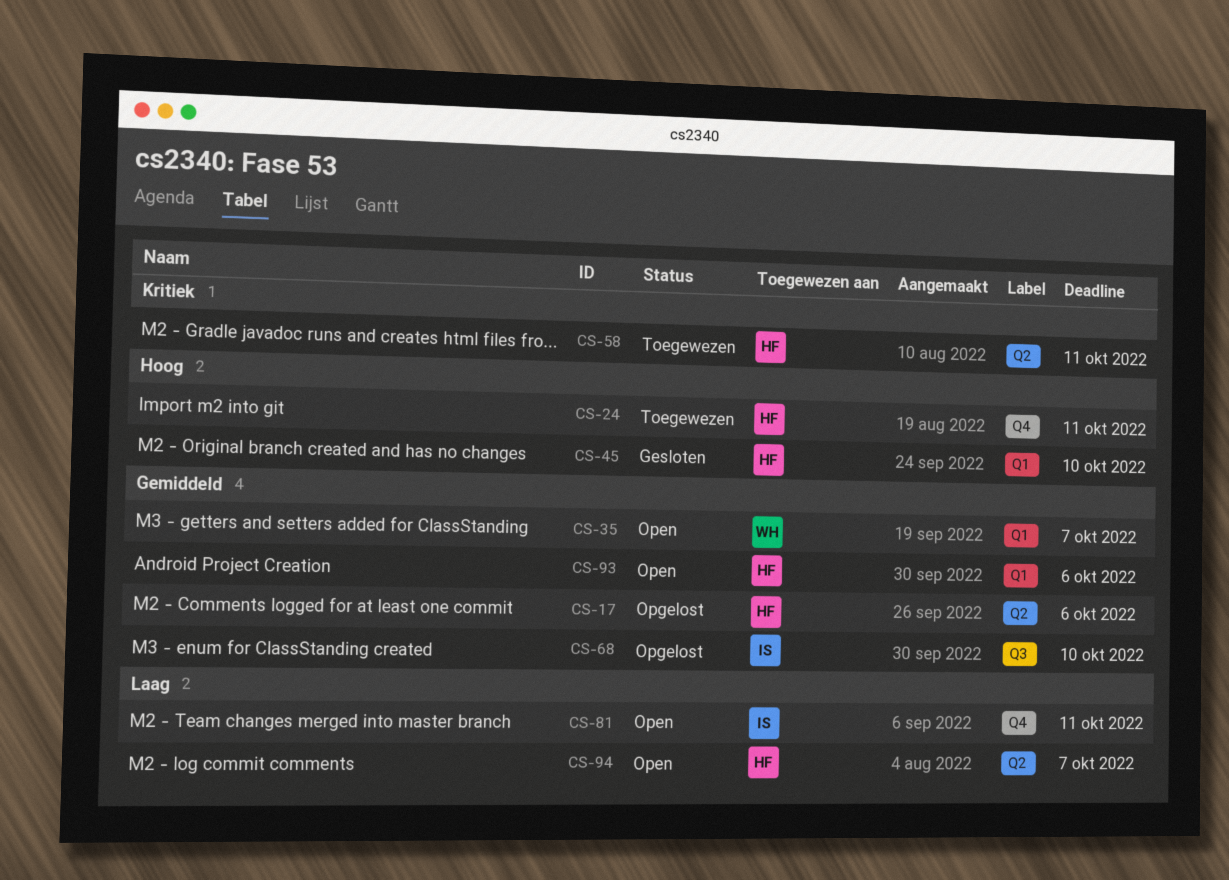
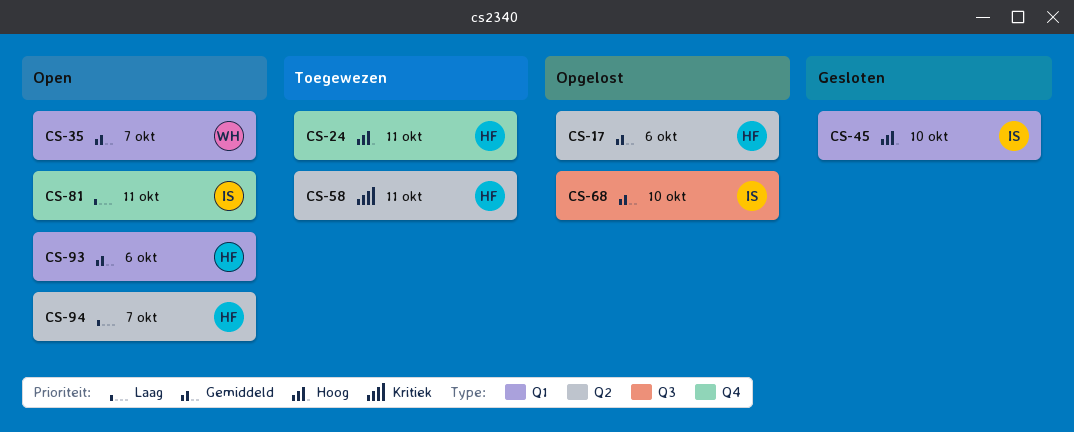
CS-45, owner: HF -> IS

